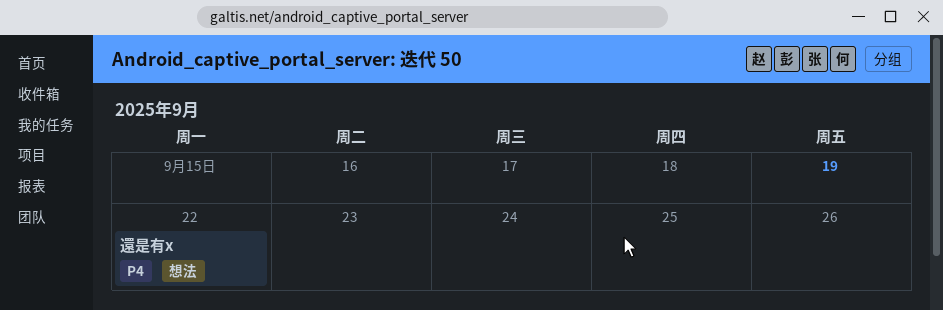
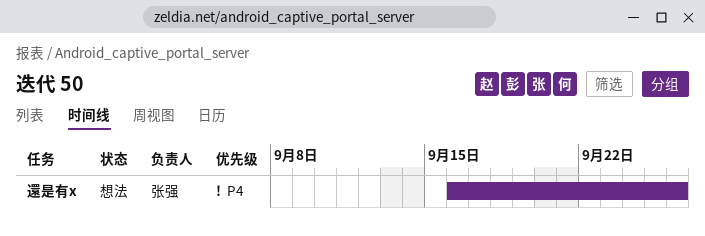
還是有x, due: Sep 22 -> Sep 26

